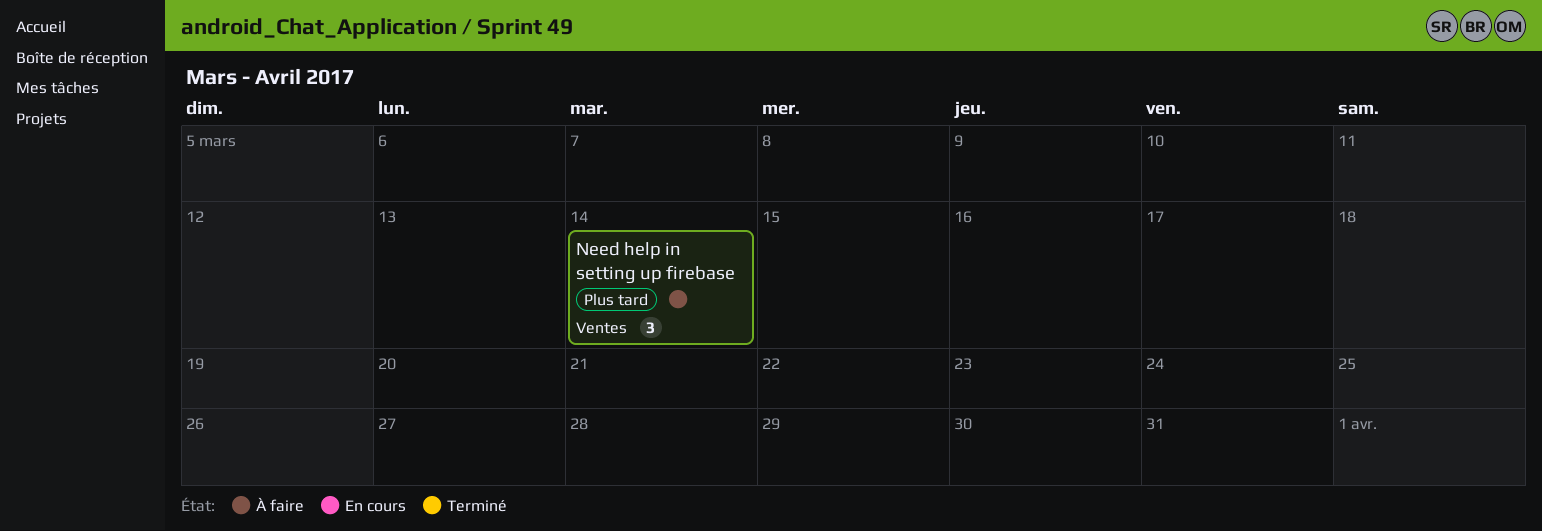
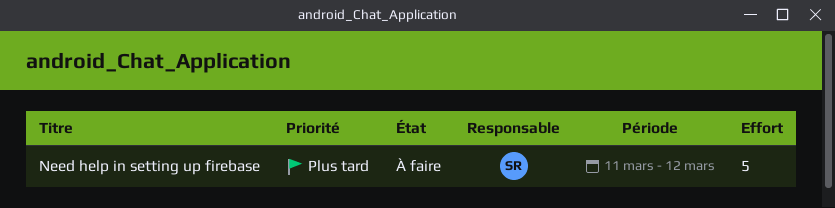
Need help in setting up firebase, estimate: 3 -> 5
Need help in setting up firebase, due: Mar 14 -> Mar 12

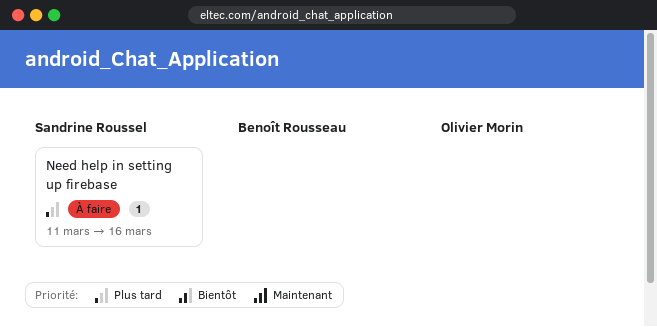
Need help in setting up firebase, estimate: 5 -> 1
Need help in setting up firebase, due: Mar 12 -> Mar 16

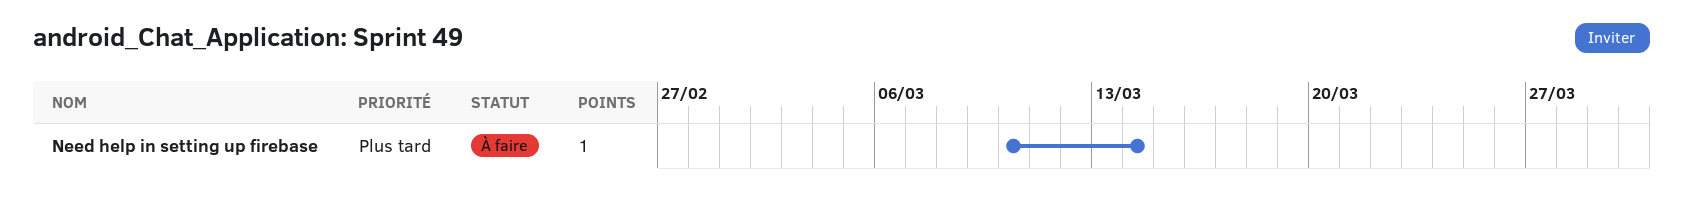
Need help in setting up firebase, start: Mar 11 -> Mar 10
Need help in setting up firebase, due: Mar 16 -> Mar 14

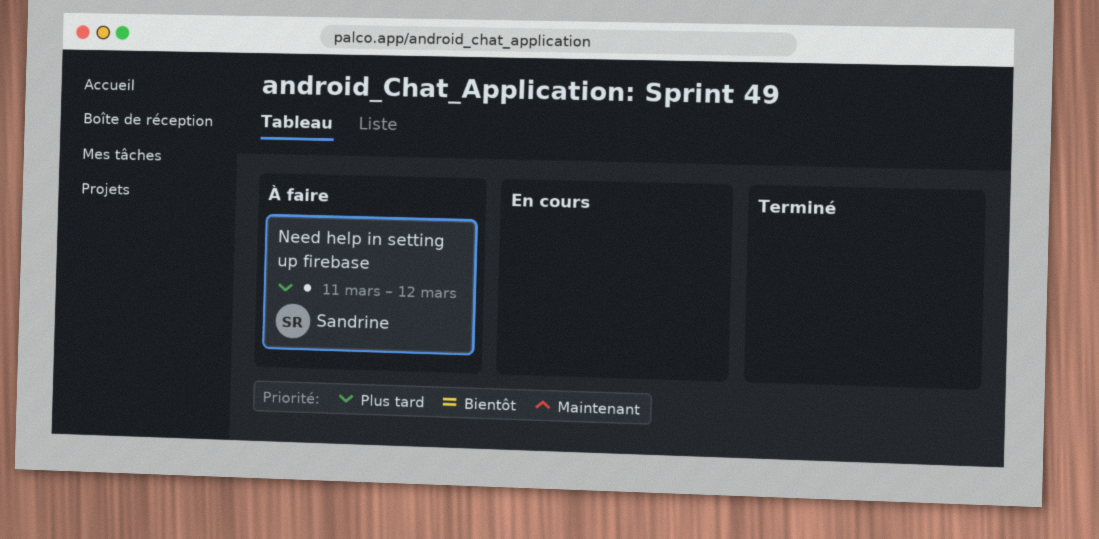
Need help in setting up firebase, start: Mar 10 -> Mar 11
Need help in setting up firebase, due: Mar 14 -> Mar 12

